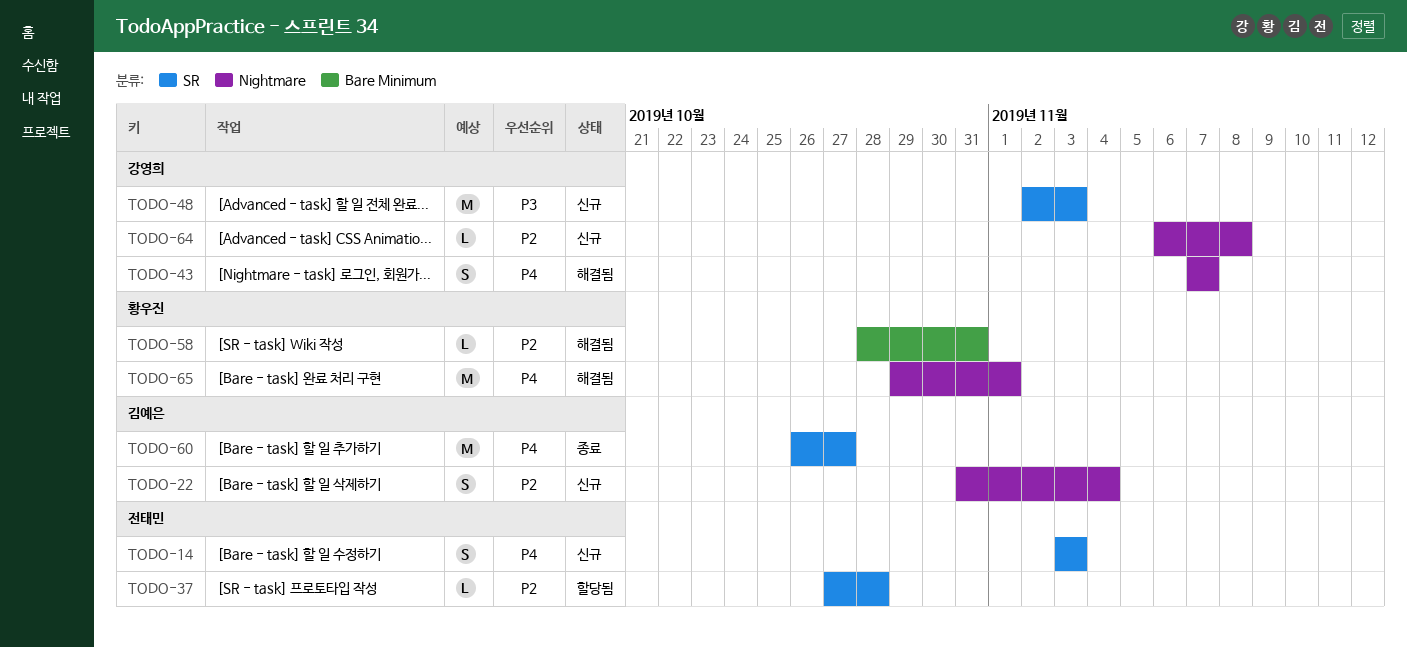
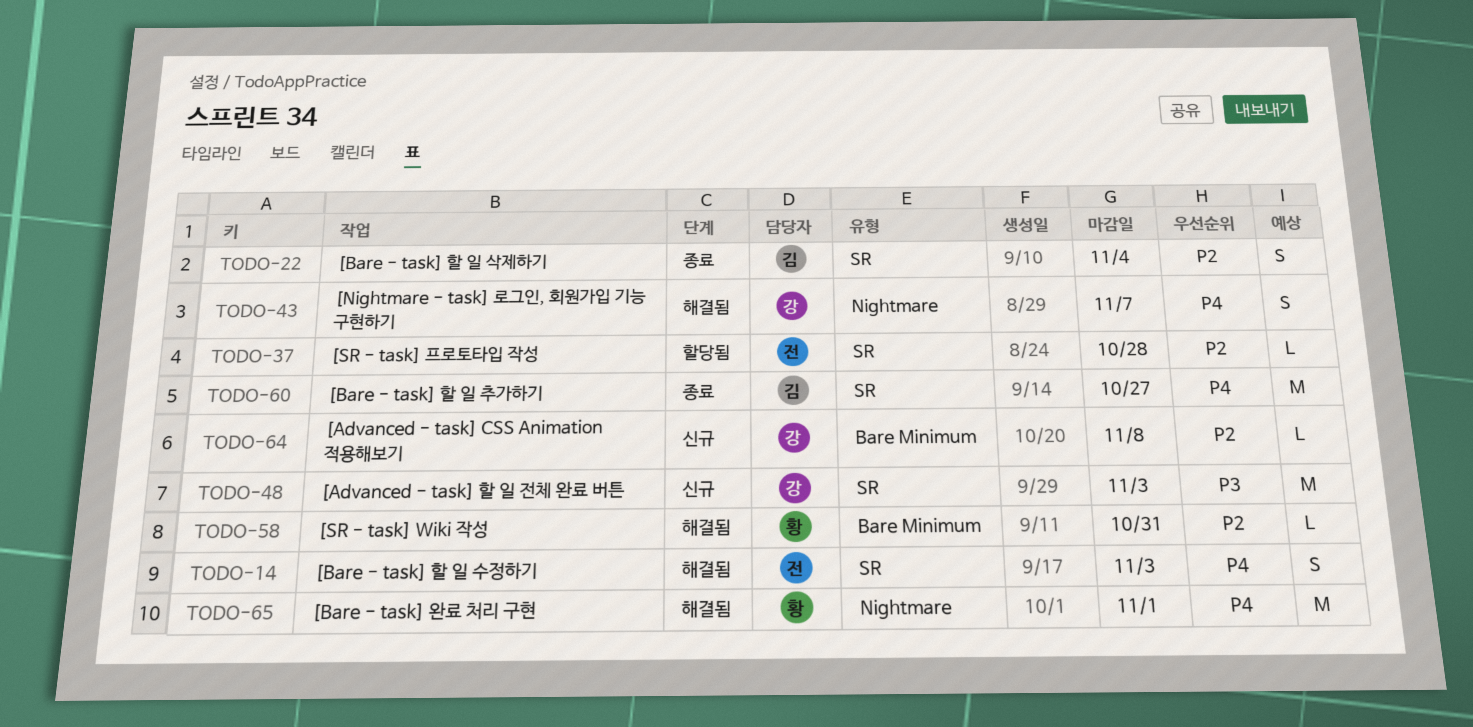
TODO-14, status: 신규 -> 해결됨
TODO-22, status: 신규 -> 종료
TODO-22, label: Nightmare -> SR
TODO-64, label: Nightmare -> Bare Minimum

